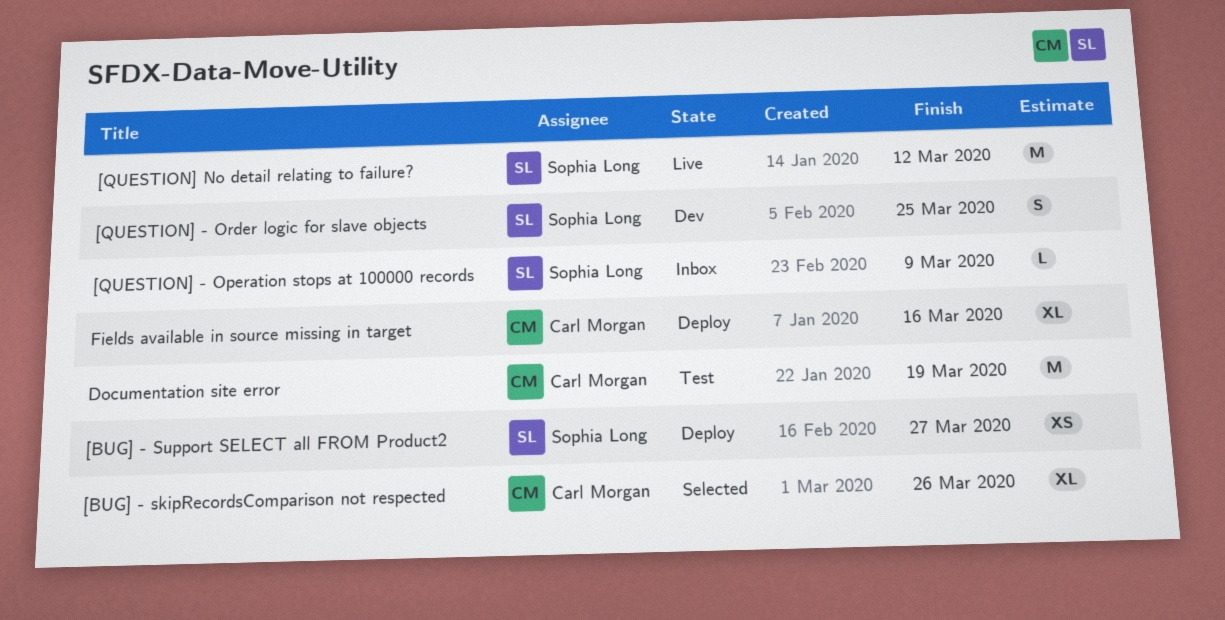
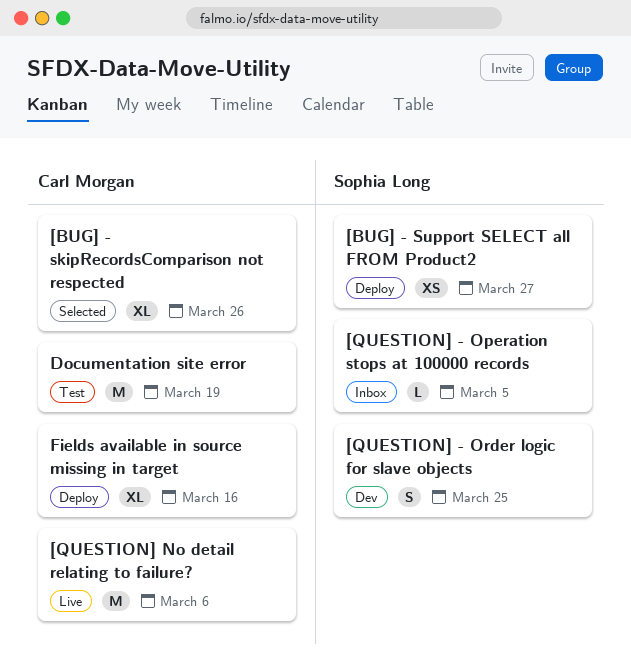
[QUESTION] - Operation stops at 100000 records, due: Mar 9 -> Mar 5
[QUESTION] No detail relating to failure?, owner: Sophia Long -> Carl Morgan
[QUESTION] No detail relating to failure?, due: Mar 12 -> Mar 6

